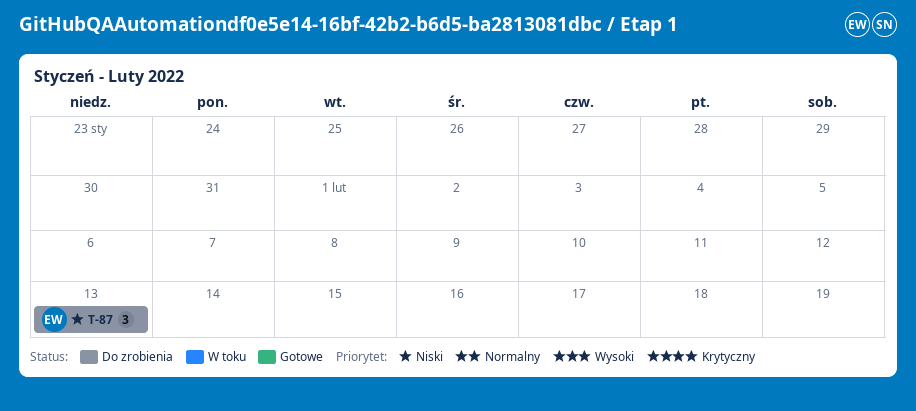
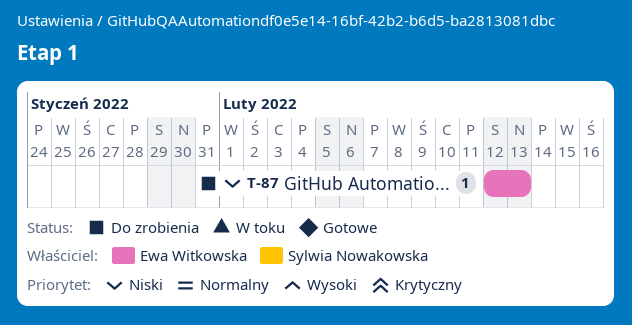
T-87, estimate: 3 -> 1
T-87, start: Feb 13 -> Feb 12

